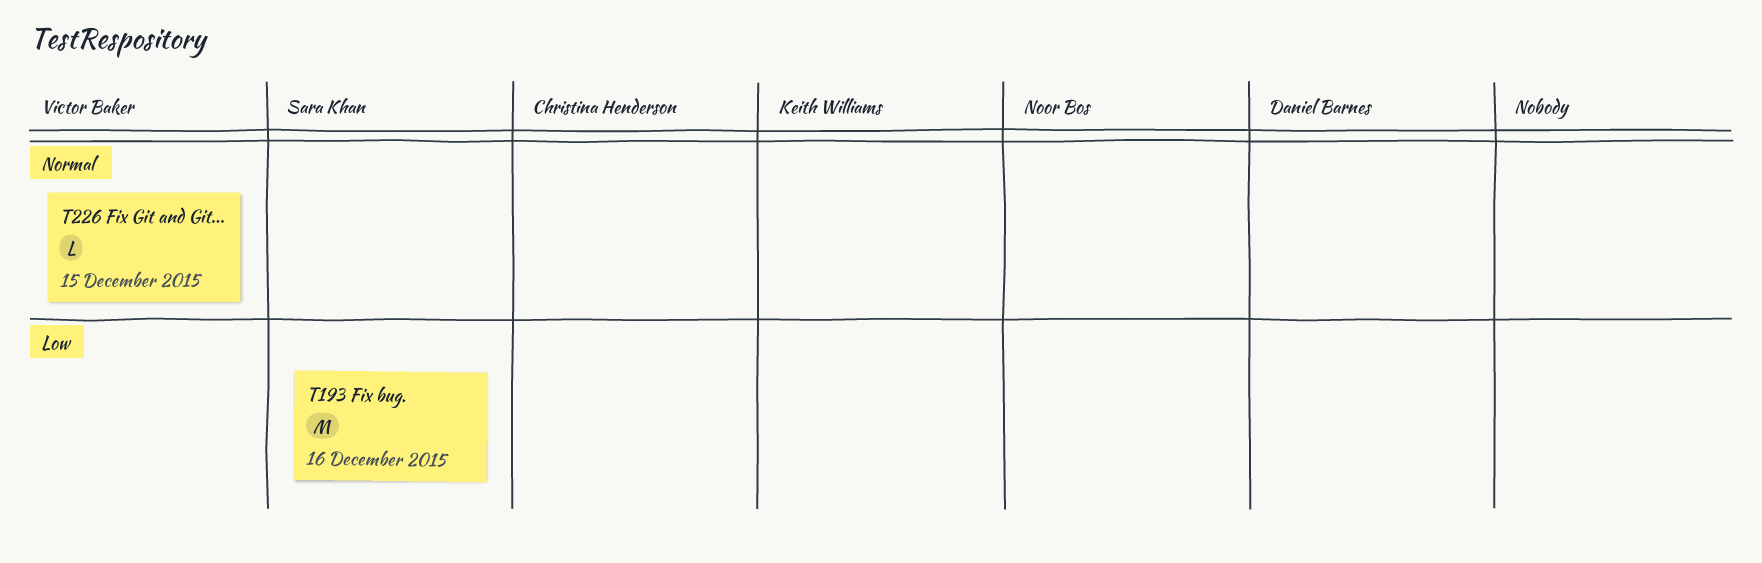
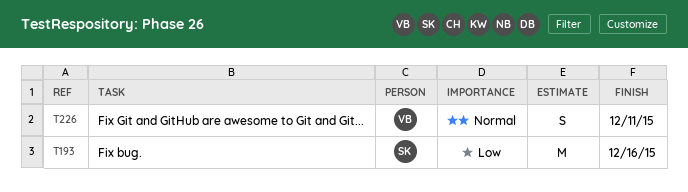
T226, estimate: L -> S
T226, due: Dec 15 -> Dec 11

